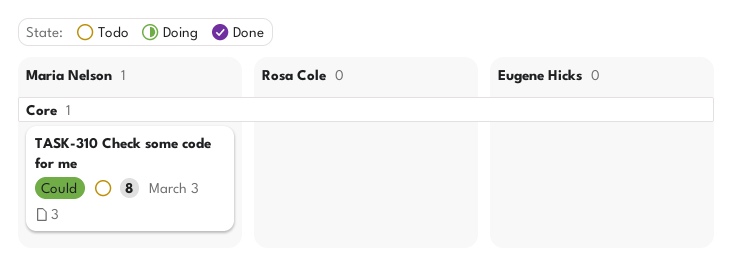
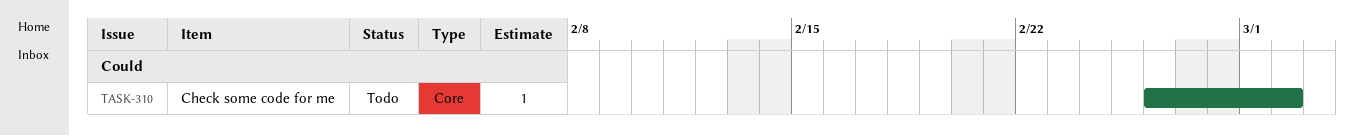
TASK-310, estimate: 8 -> 1
TASK-310, due: Mar 3 -> Mar 2

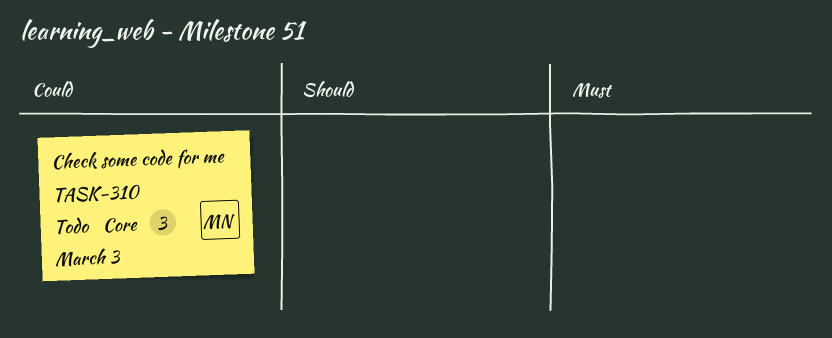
TASK-310, estimate: 1 -> 3
TASK-310, due: Mar 2 -> Mar 3

